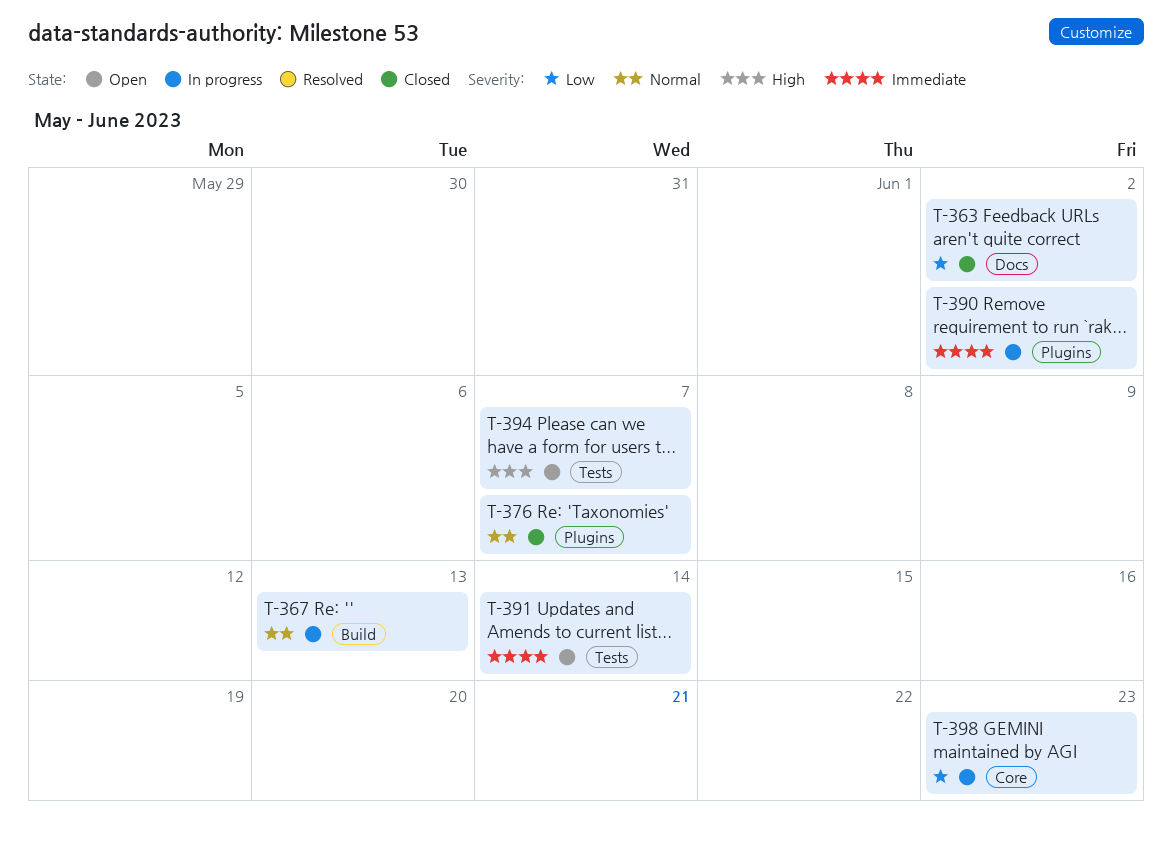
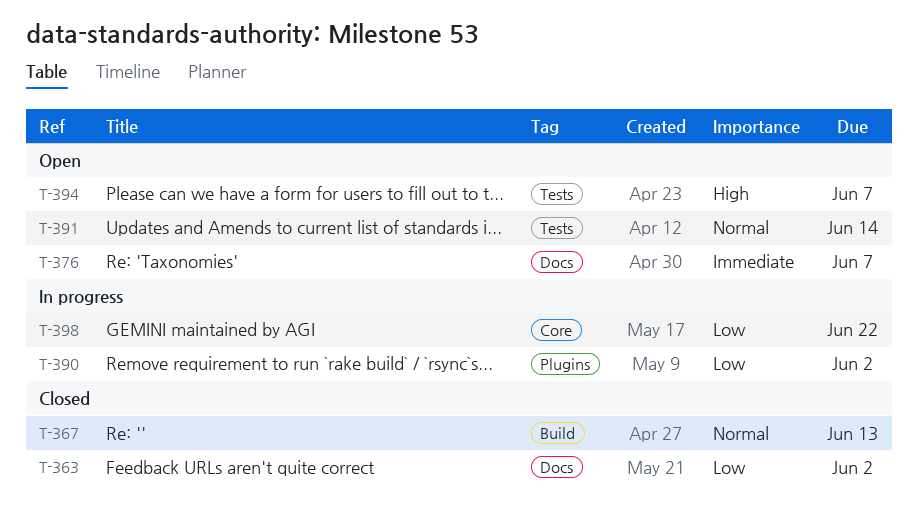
T-367, status: In progress -> Closed
T-376, status: Closed -> Open
T-376, priority: Normal -> Immediate
T-376, label: Plugins -> Docs
T-390, priority: Immediate -> Low
T-391, priority: Immediate -> Normal
T-398, due: Jun 23 -> Jun 22

